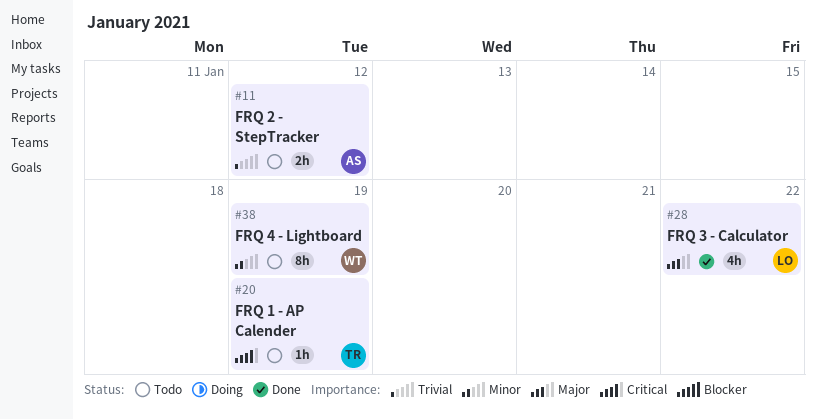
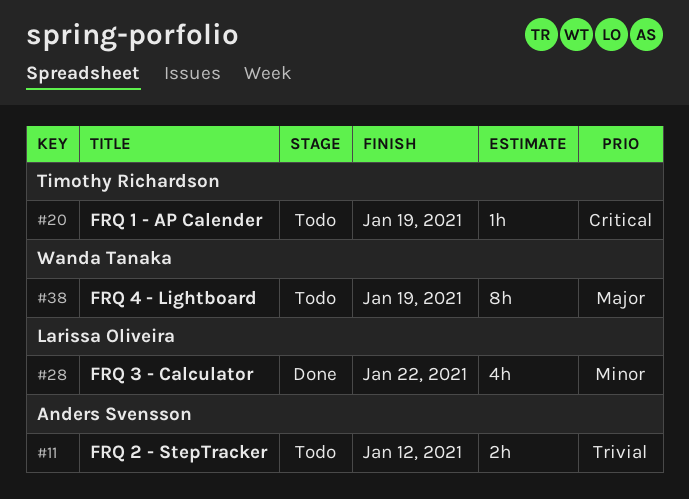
#28, priority: Major -> Minor
#38, priority: Minor -> Major

